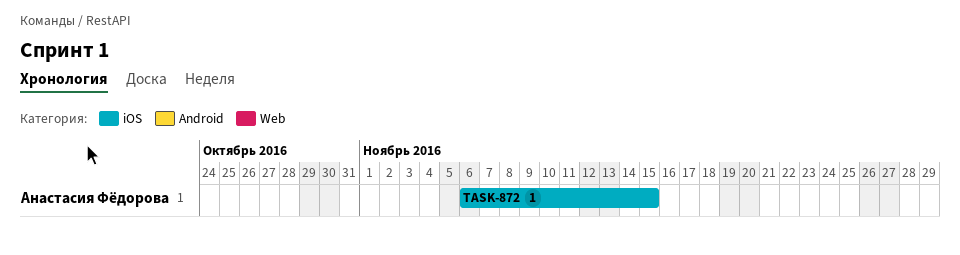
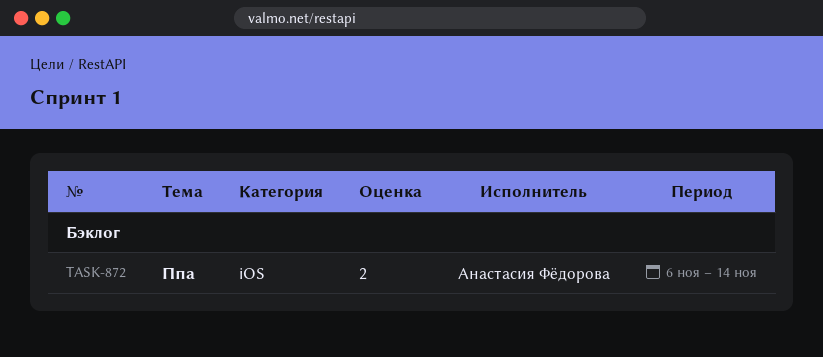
TASK-872, estimate: 1 -> 2
TASK-872, due: Nov 15 -> Nov 14

